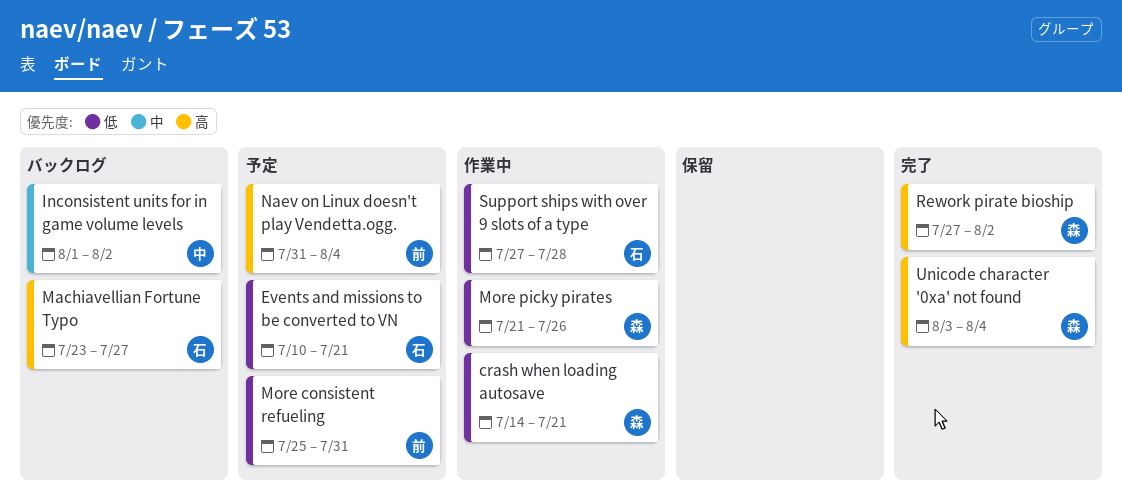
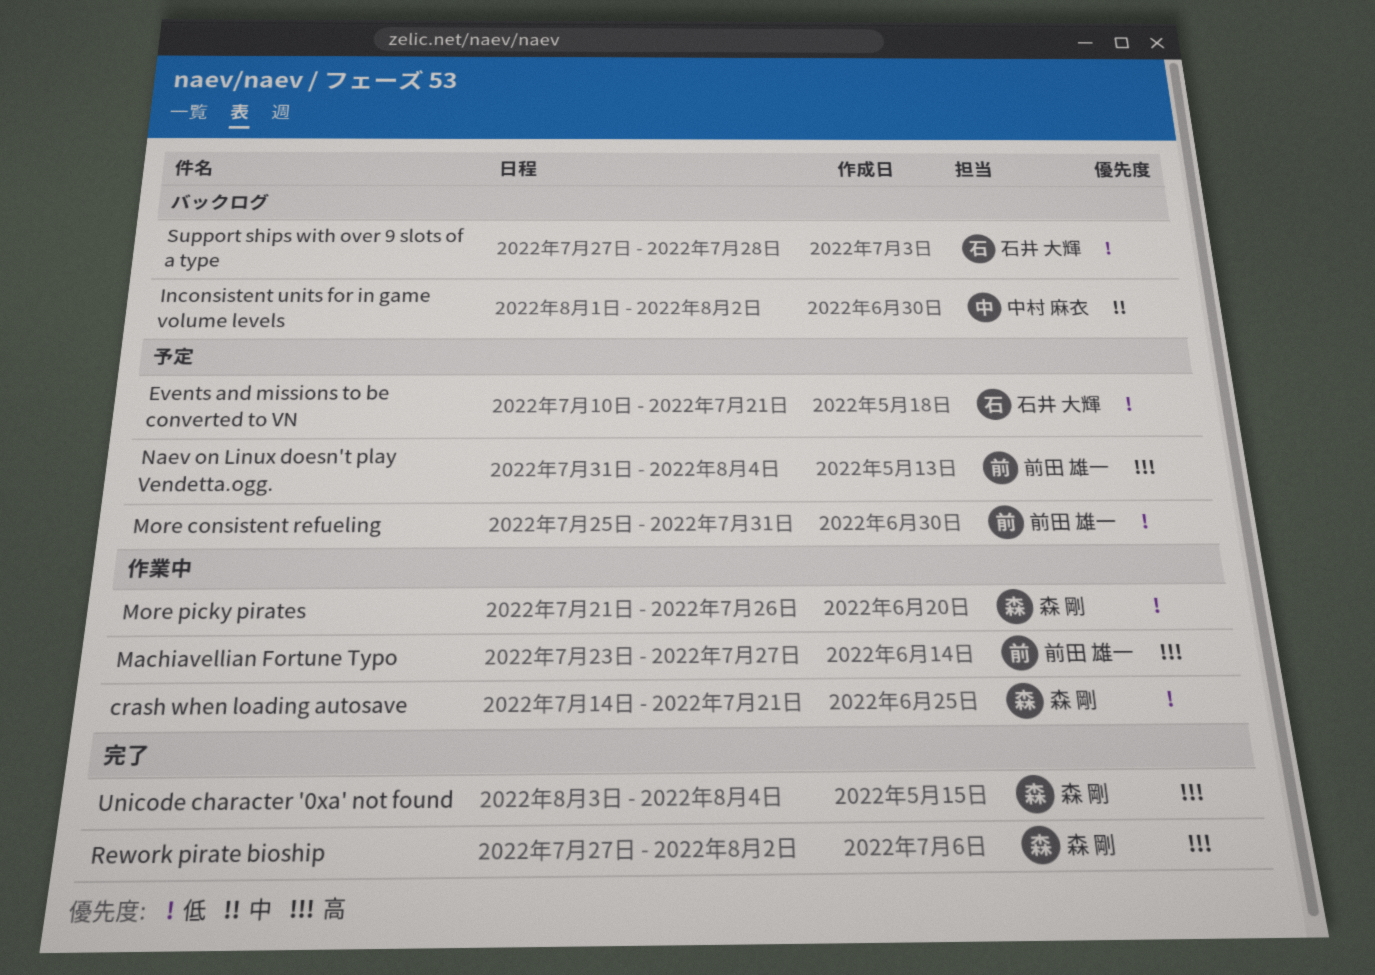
Machiavellian Fortune Typo, status: バックログ -> 作業中
Machiavellian Fortune Typo, owner: 石井 大輝 -> 前田 雄一
Support ships with over 9 slots of a type, status: 作業中 -> バックログ

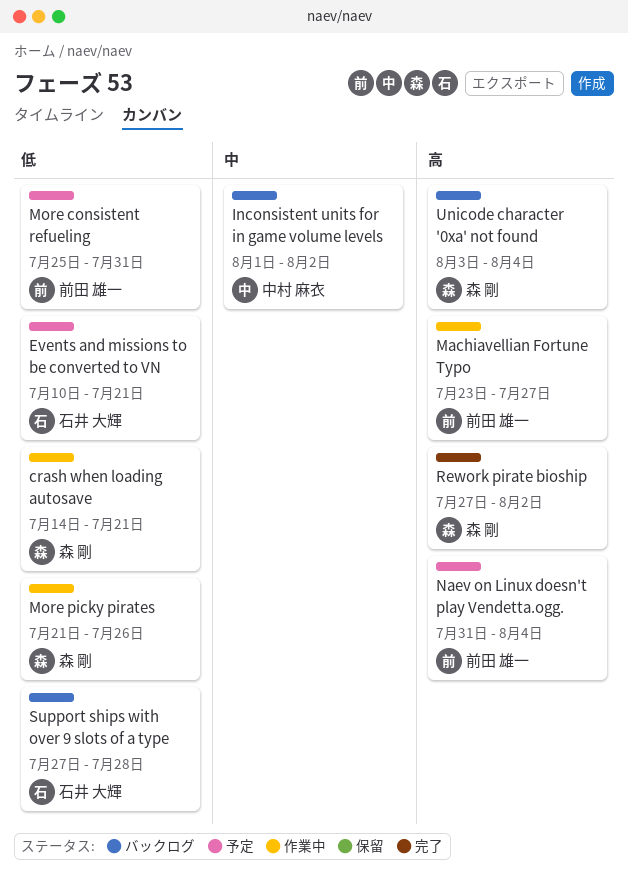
Unicode character '0xa' not found, status: 完了 -> バックログ

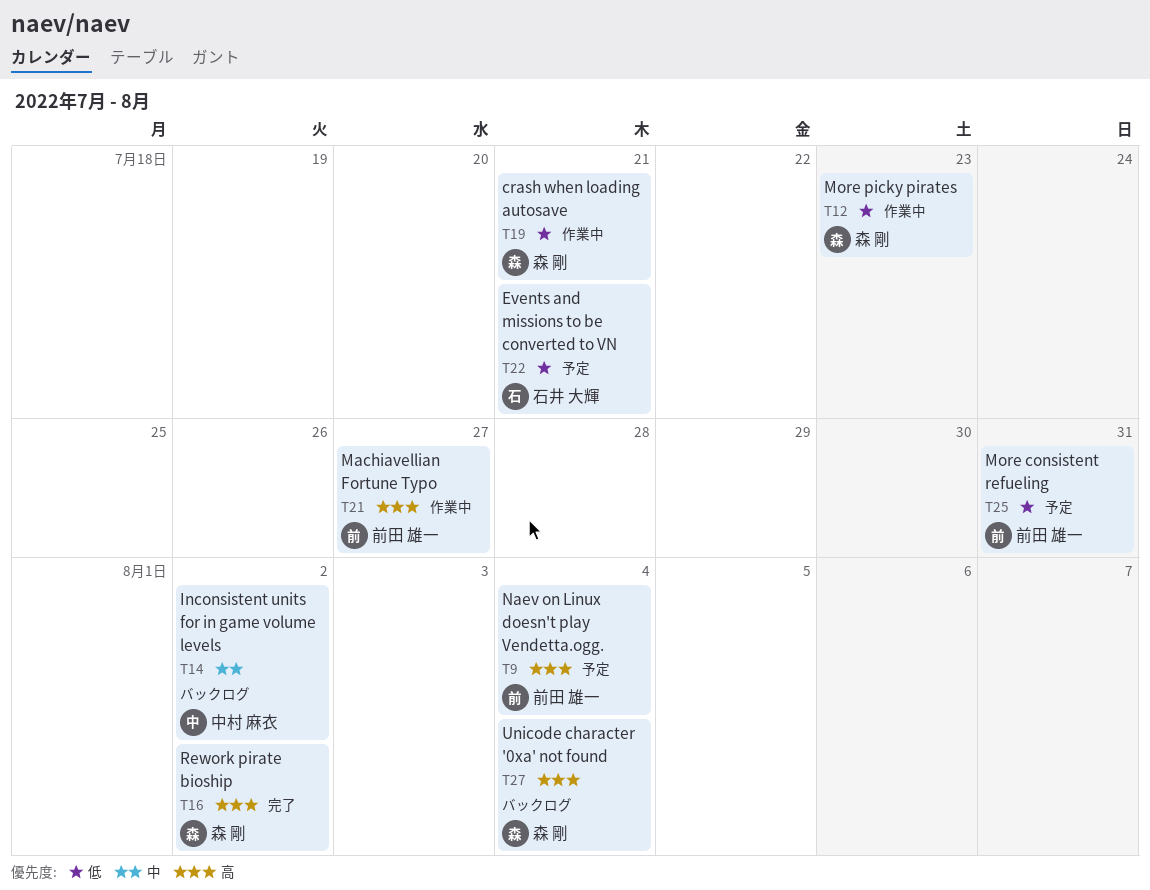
More picky pirates, due: Jul 26 -> Jul 23
Support ships with over 9 slots of a type: present -> none

